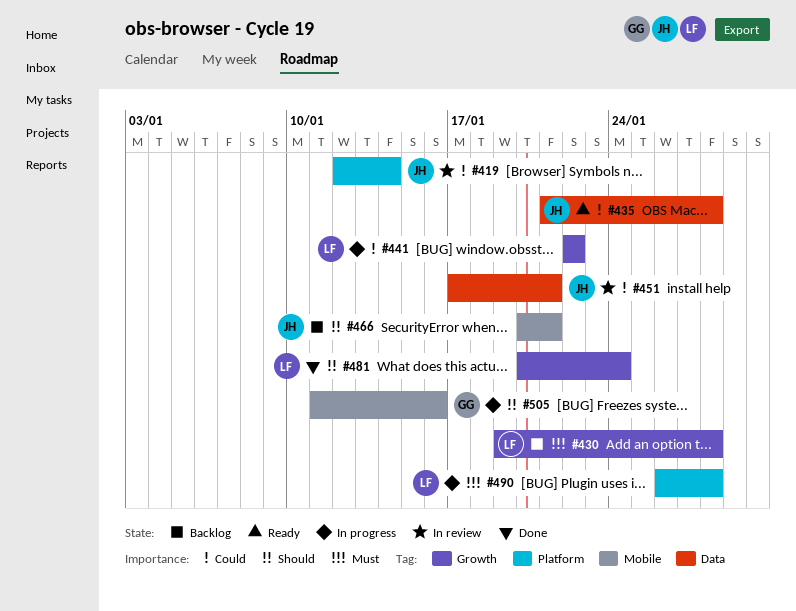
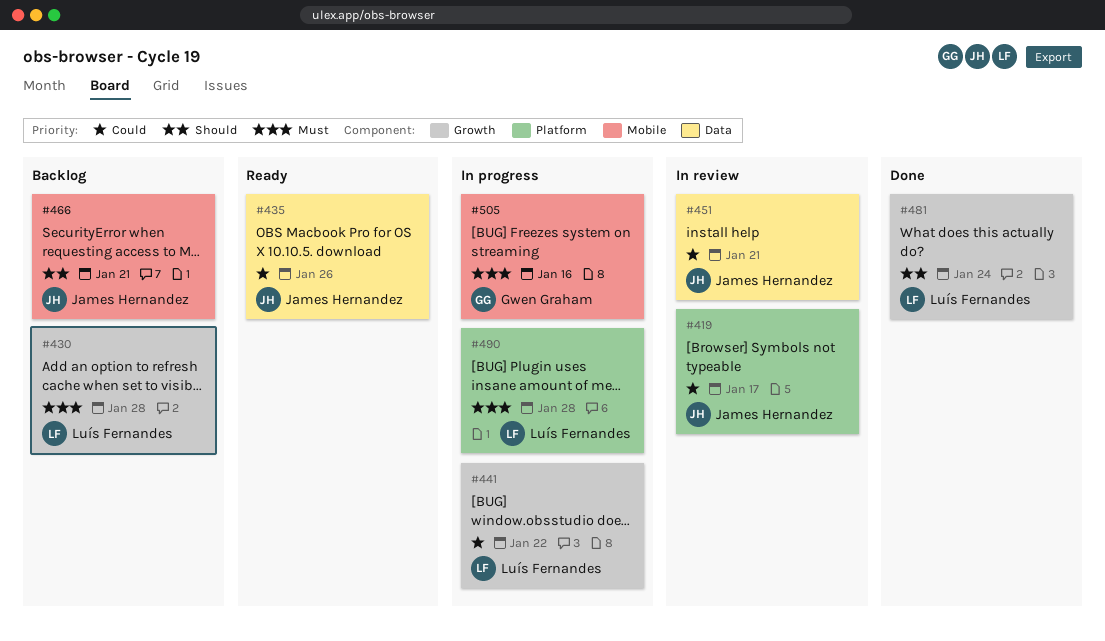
#419, due: Jan 14 -> Jan 17
#435, due: Jan 28 -> Jan 26
#505, priority: Should -> Must

